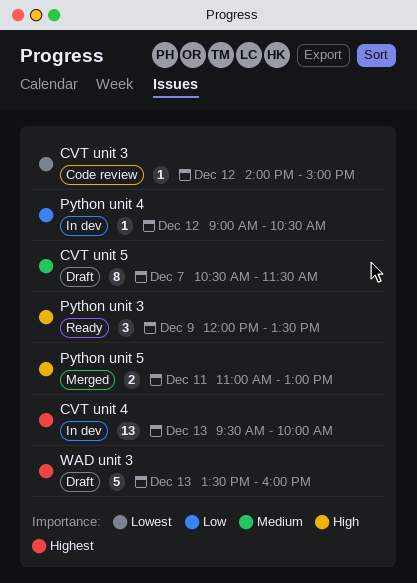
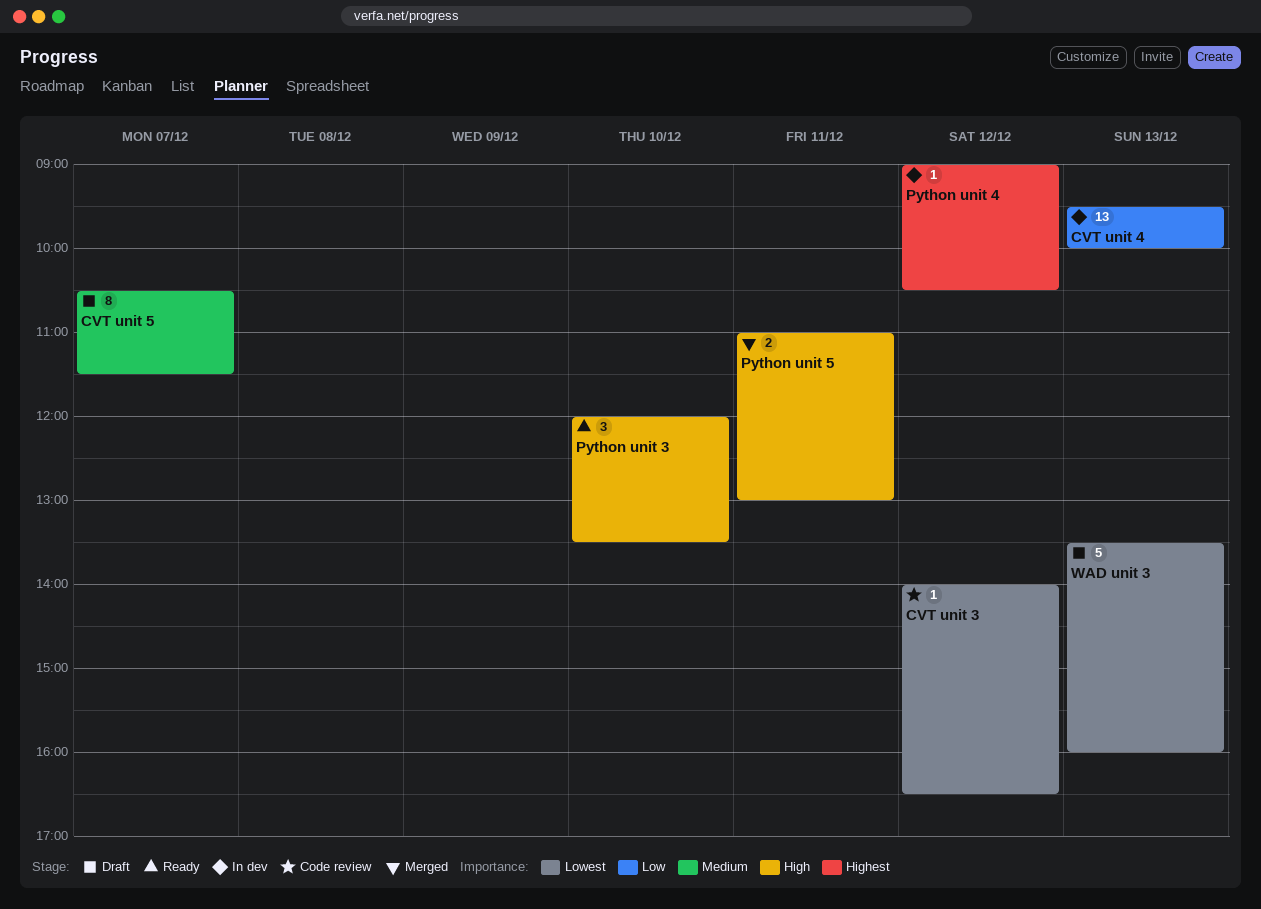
CVT unit 3, ends: 15:00 -> 16:30
CVT unit 4, priority: Highest -> Low
Python unit 3, day: Dec 9 -> Dec 10
Python unit 4, priority: Low -> Highest
WAD unit 3, priority: Highest -> Lowest

